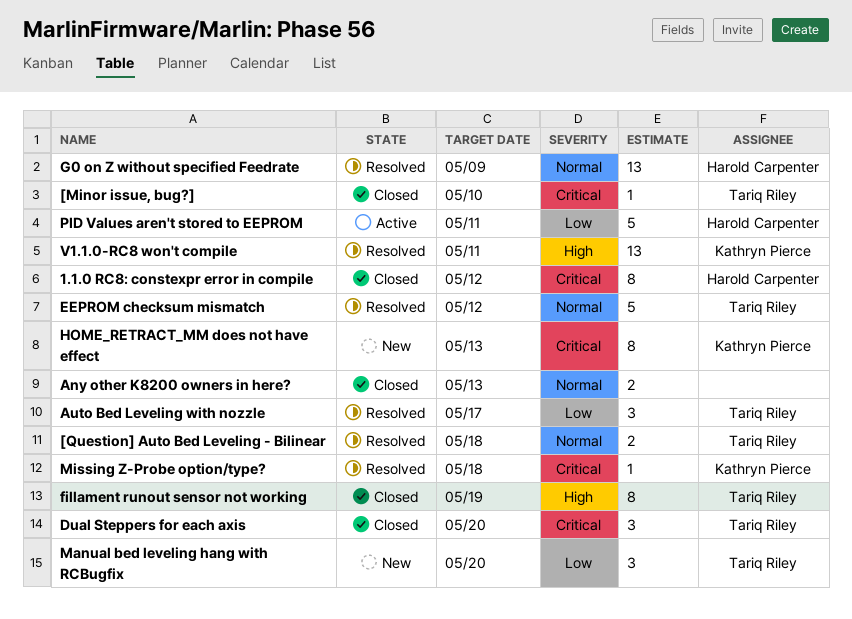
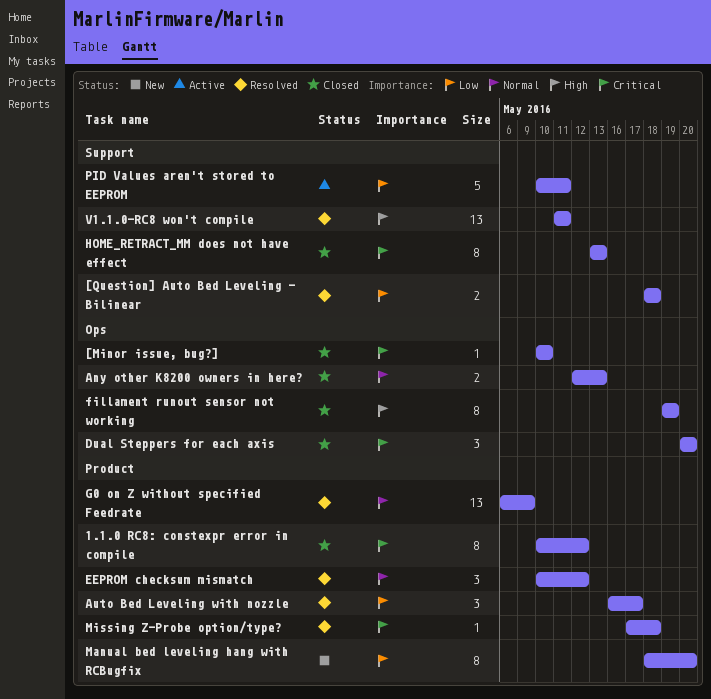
[Question] Auto Bed Leveling - Bilinear, priority: Normal -> Low
EEPROM checksum mismatch, estimate: 5 -> 3
HOME_RETRACT_MM does not have effect, status: New -> Closed
Manual bed leveling hang with RCBugfix, estimate: 3 -> 8

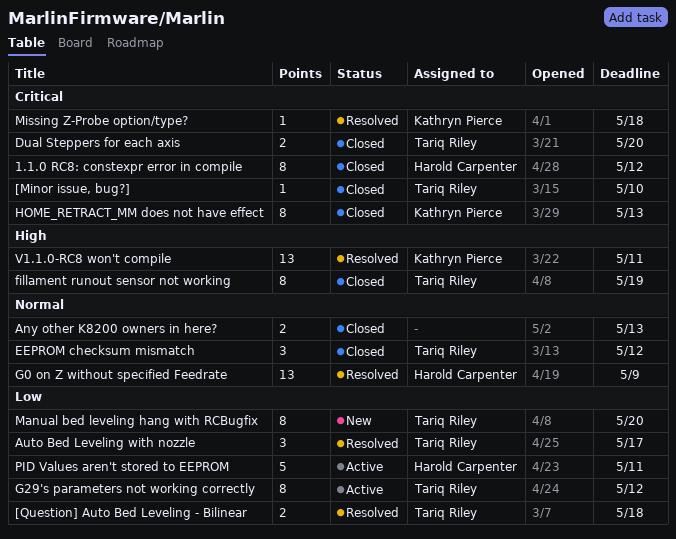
Dual Steppers for each axis, estimate: 3 -> 2
EEPROM checksum mismatch, status: Resolved -> Closed
G29's parameters not working correctly: none -> present

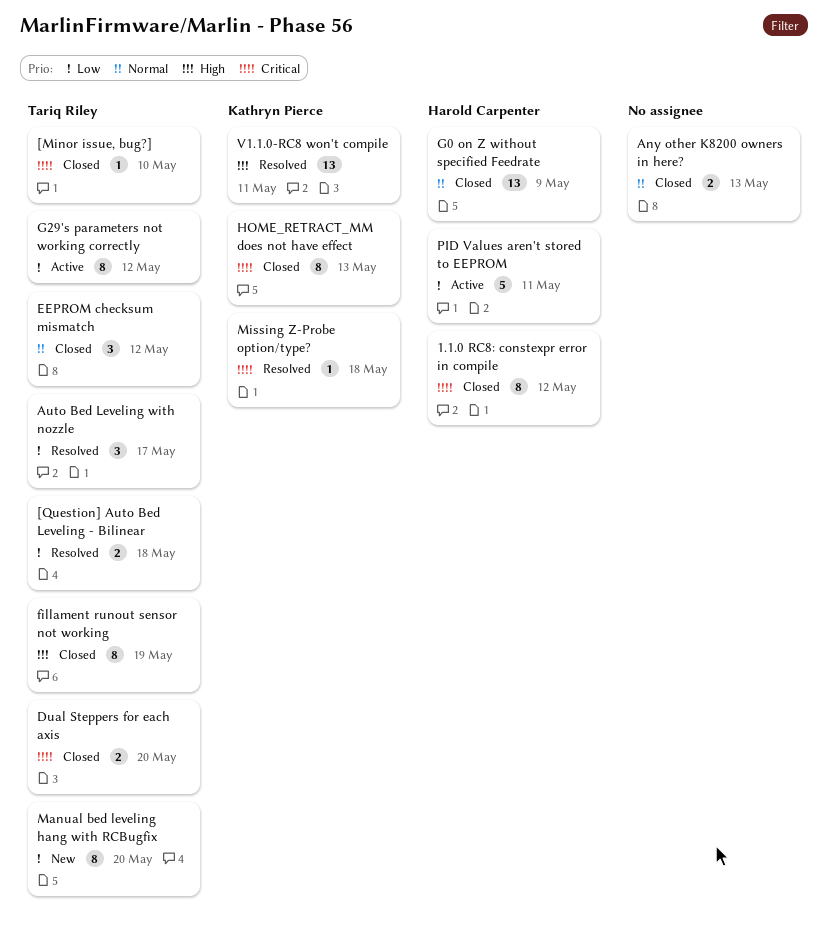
G0 on Z without specified Feedrate, status: Resolved -> Closed

